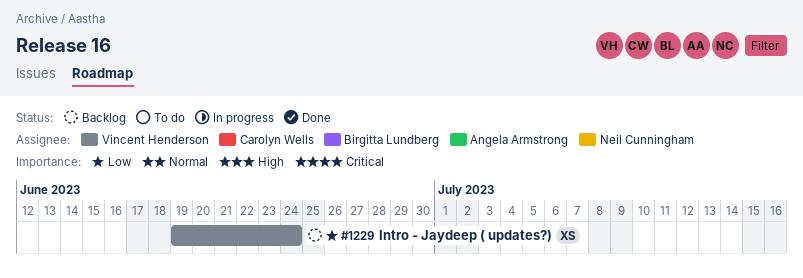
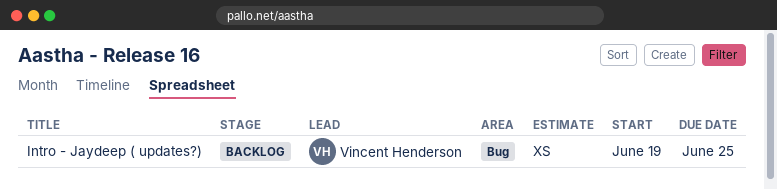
Intro - Jaydeep ( updates?), due: Jun 24 -> Jun 25

